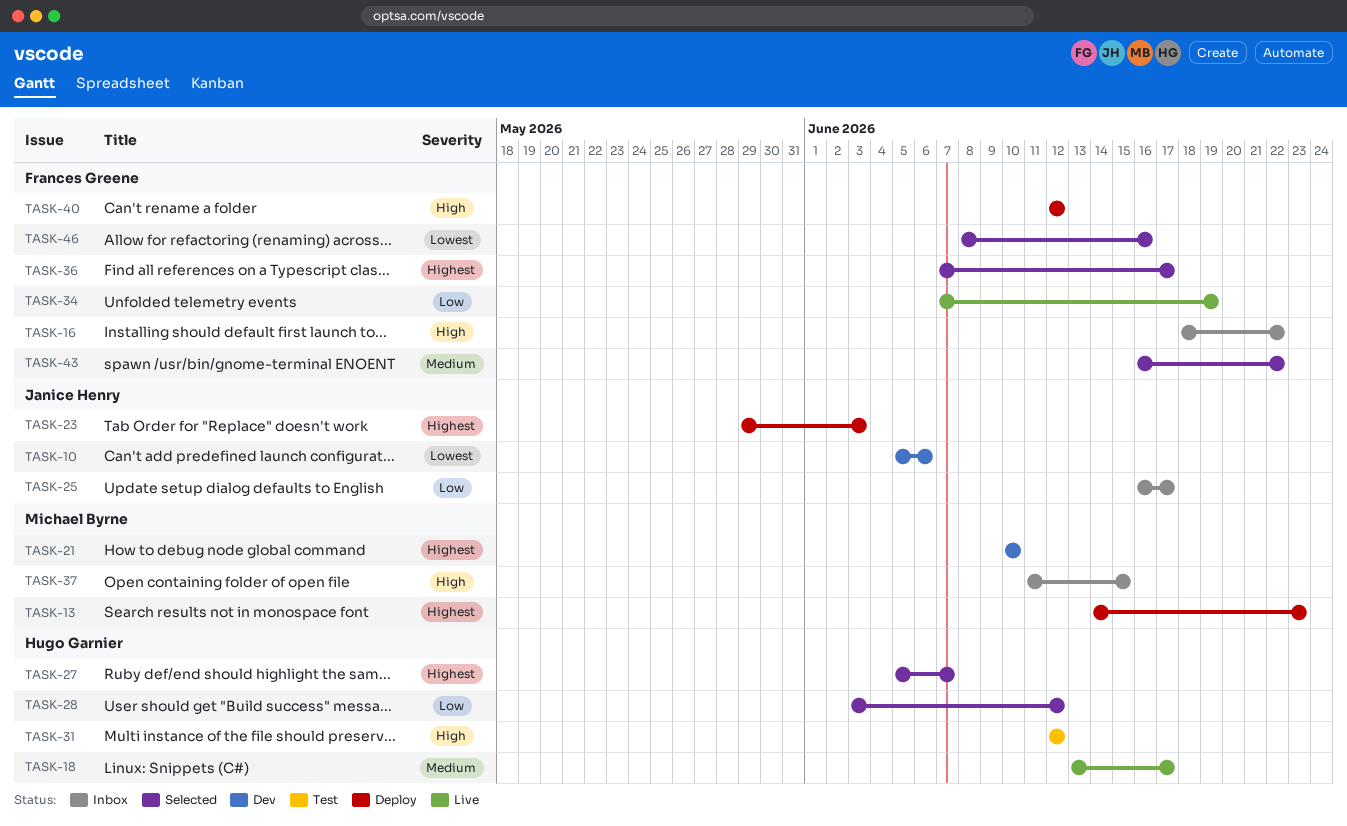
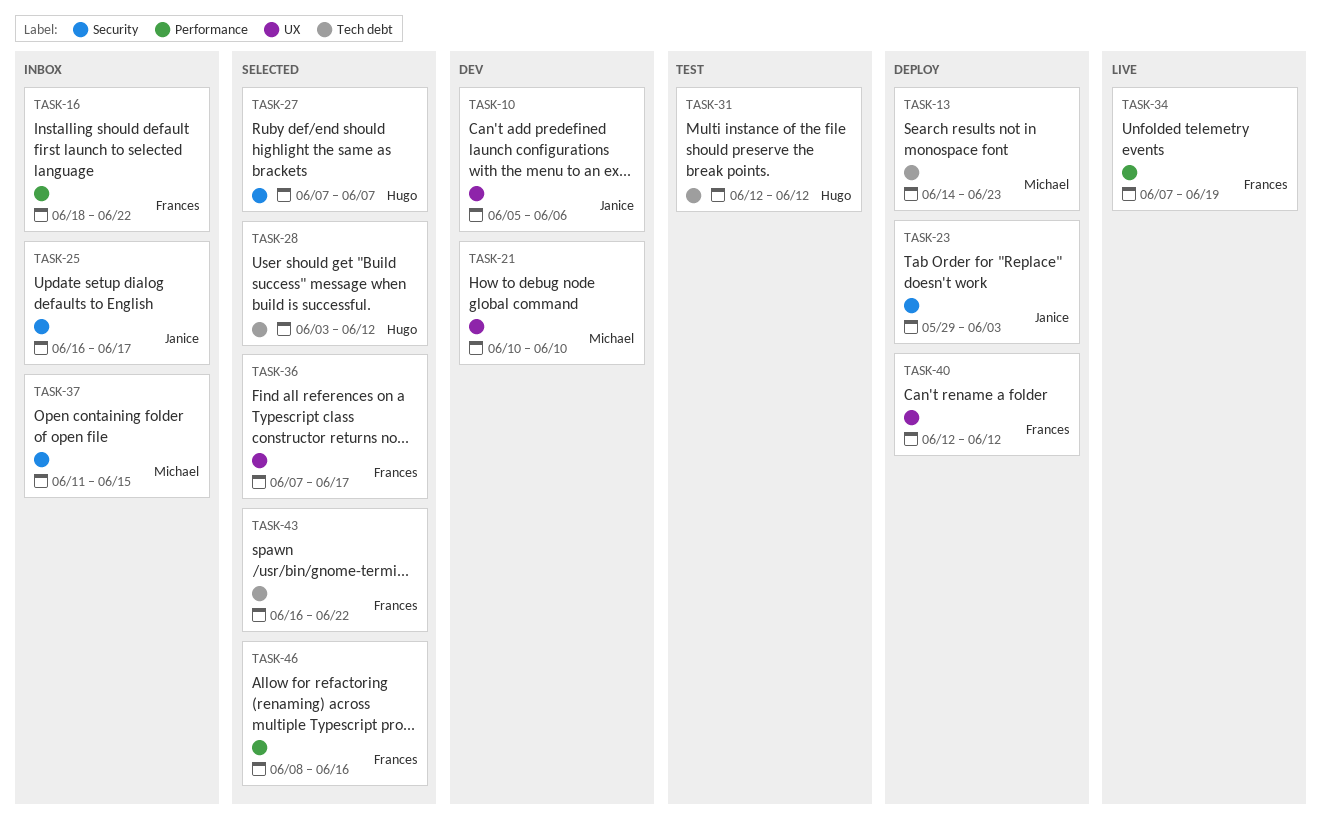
TASK-18: present -> none
TASK-27, start: Jun 5 -> Jun 7

